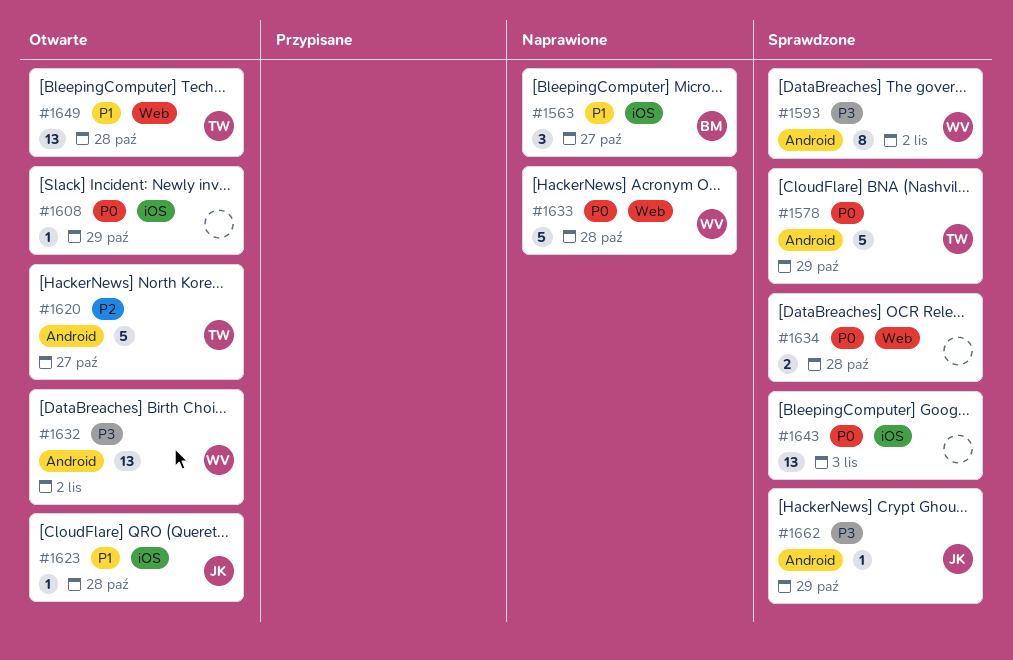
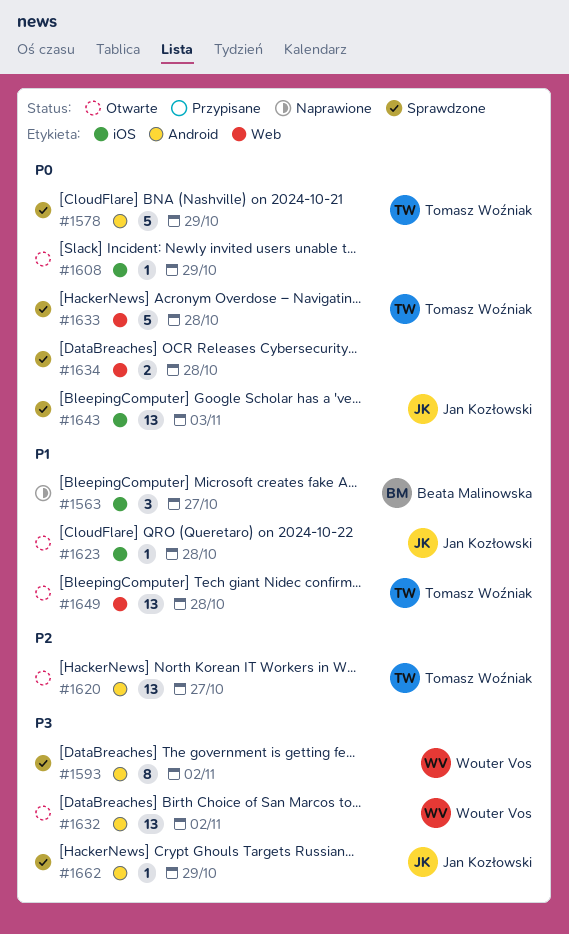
#1620, estimate: 5 -> 13
#1633, status: Naprawione -> Sprawdzone
#1633, owner: Wouter Vos -> Tomasz Woźniak
#1643, owner: none -> Jan Kozłowski

